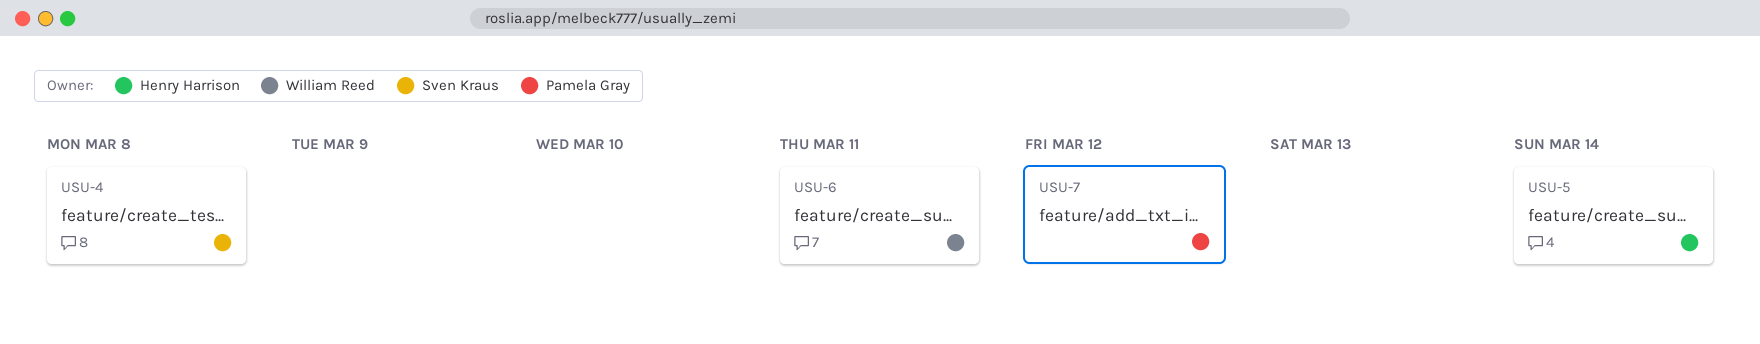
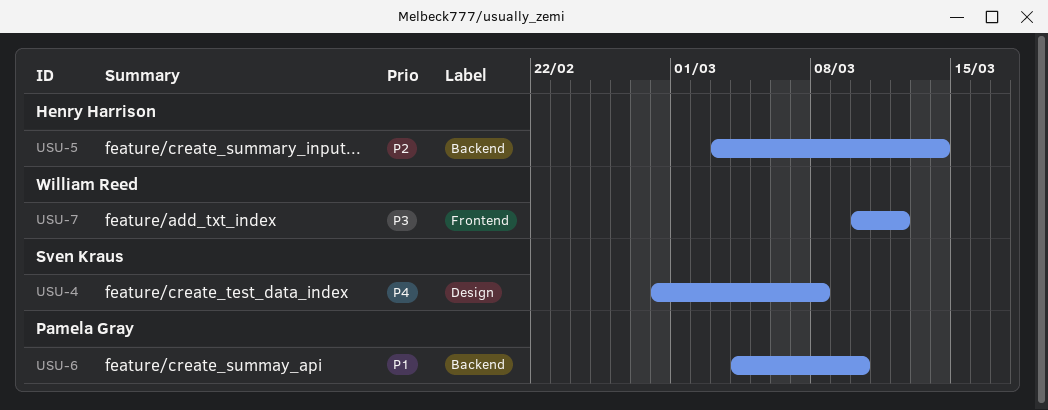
USU-6, owner: William Reed -> Pamela Gray
USU-6, due: Mar 11 -> Mar 10
USU-7, owner: Pamela Gray -> William Reed

